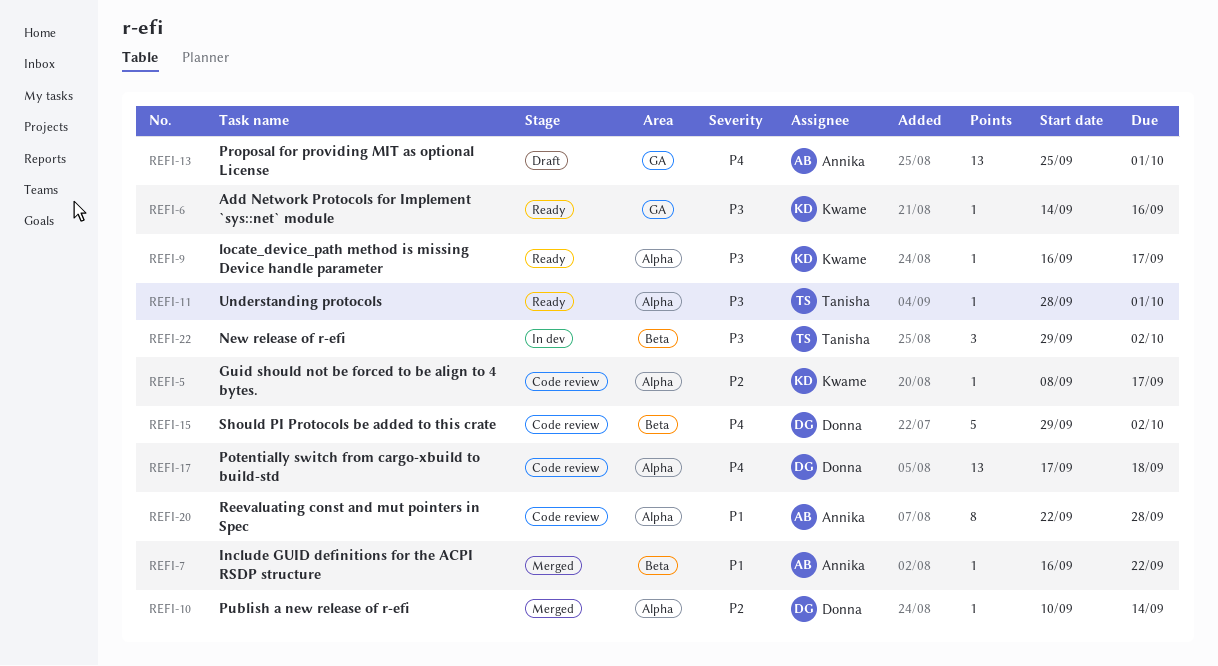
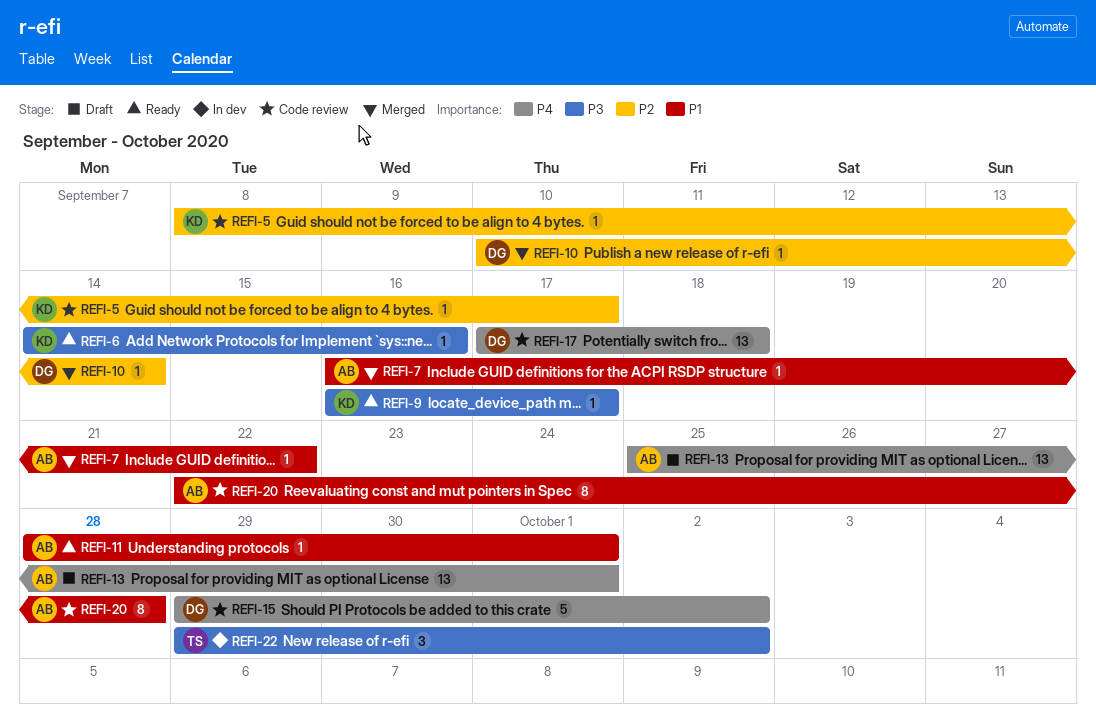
REFI-11, owner: Tanisha -> Annika
REFI-11, priority: P3 -> P1

